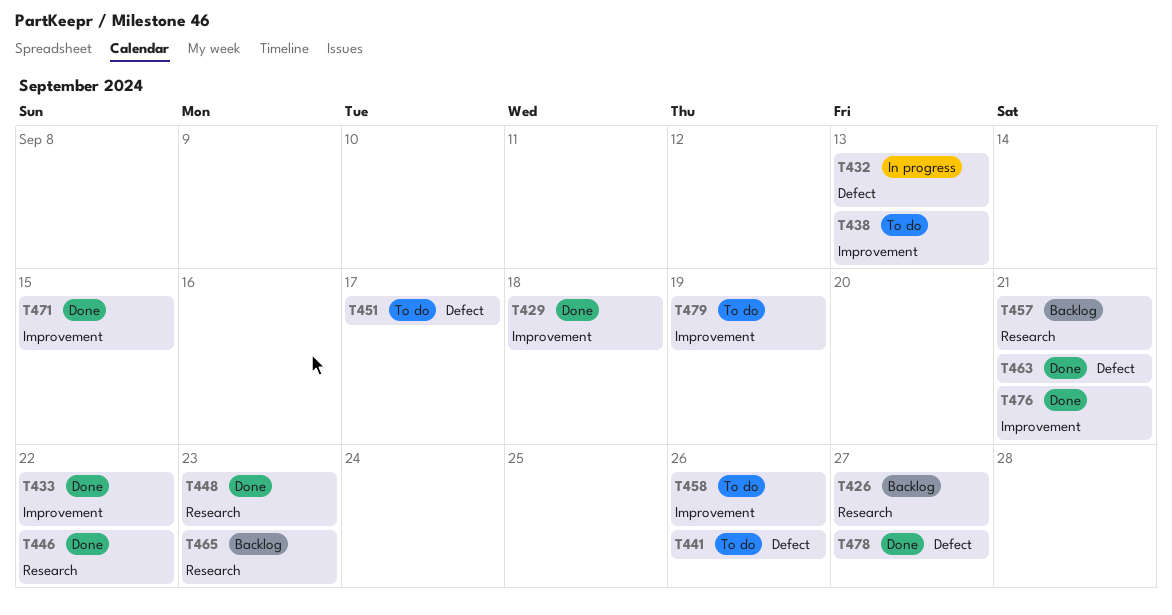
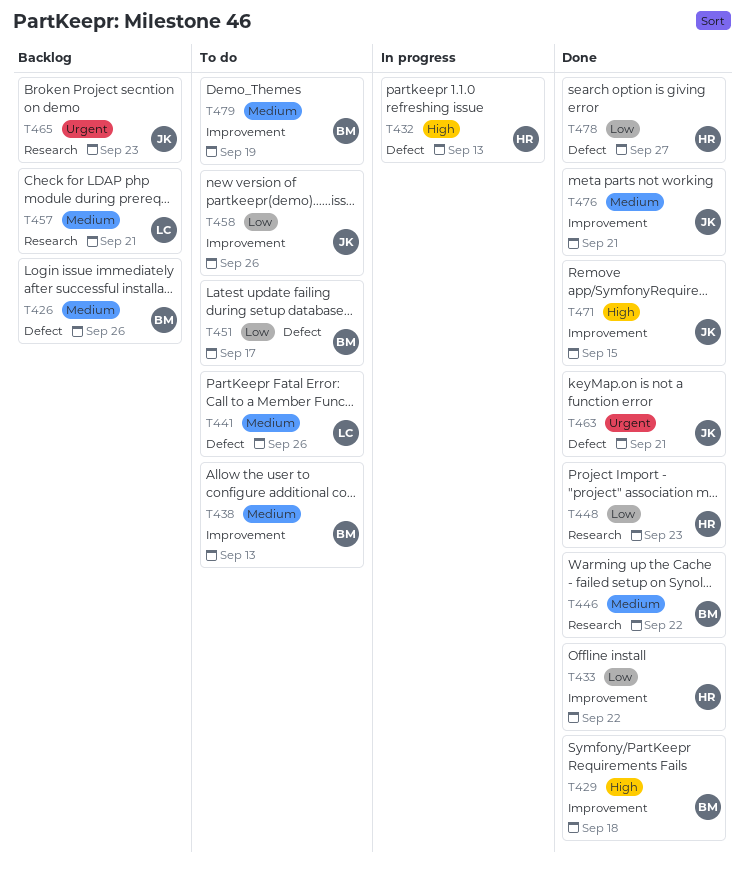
T426, label: Research -> Defect
T426, due: Sep 27 -> Sep 26

